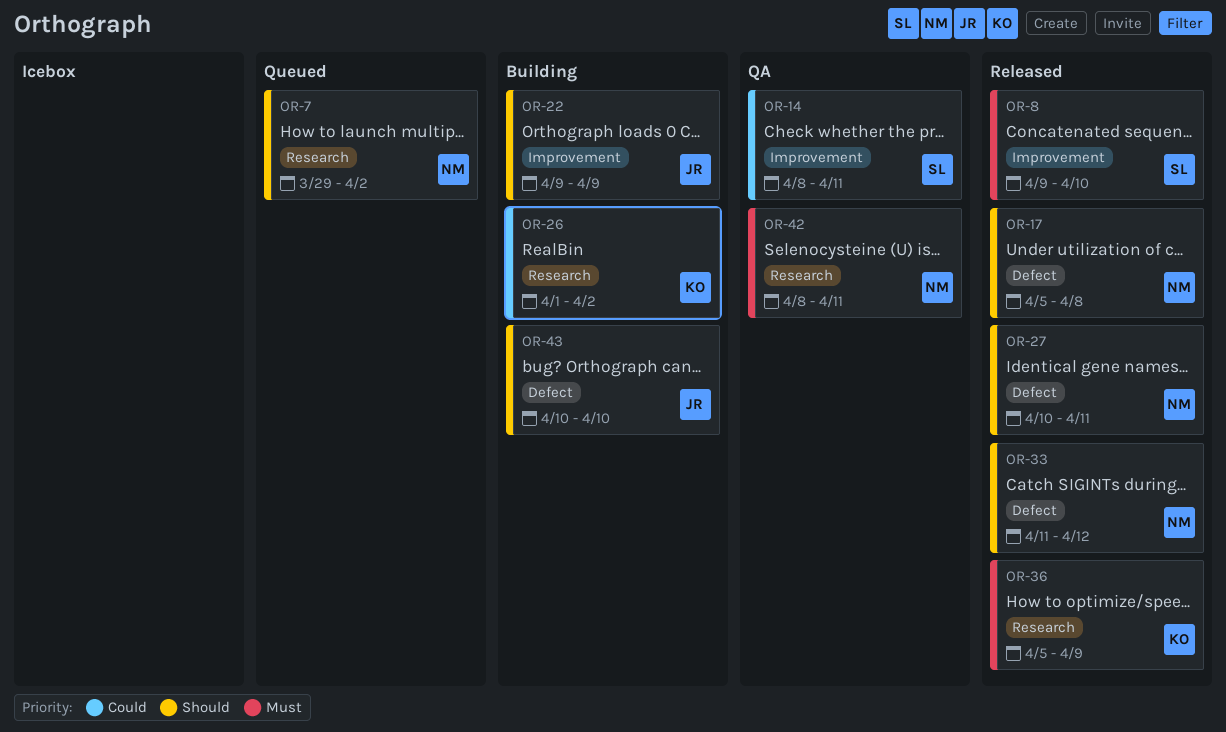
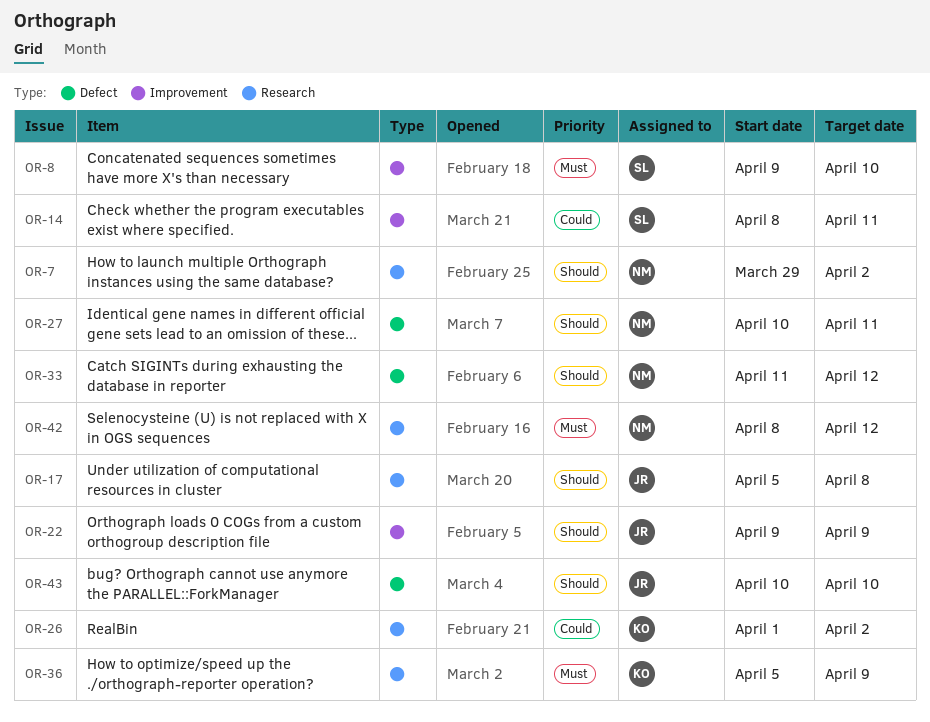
OR-17, owner: NM -> JR
OR-17, label: Defect -> Research
OR-42, due: Apr 11 -> Apr 12

